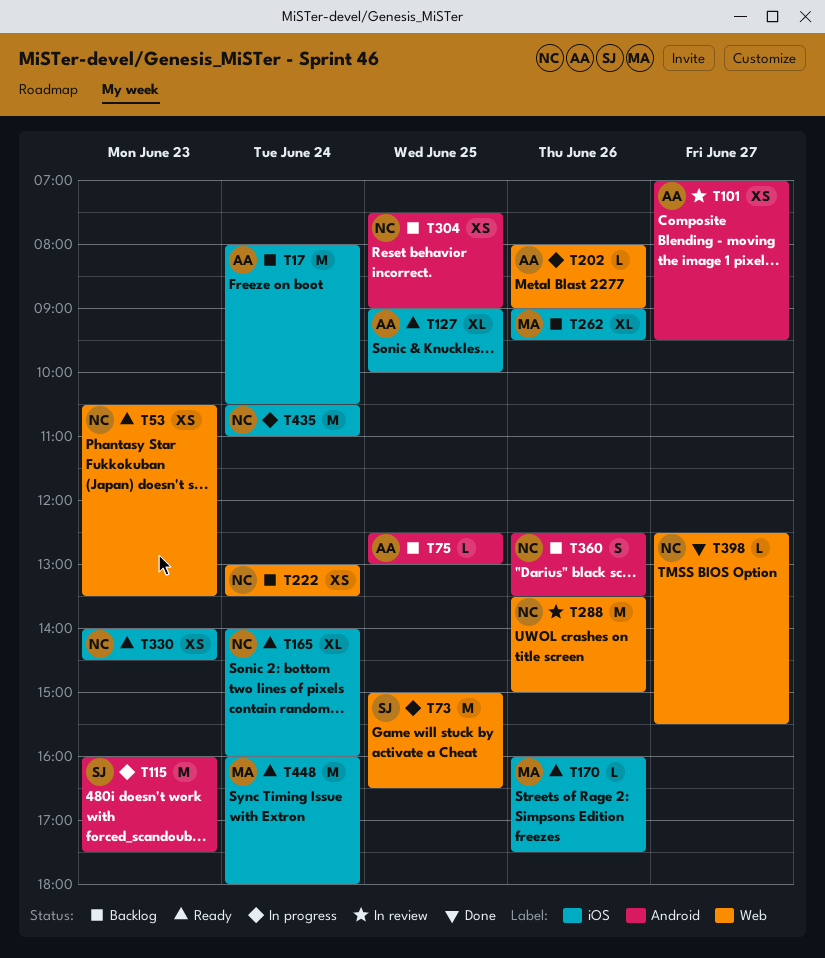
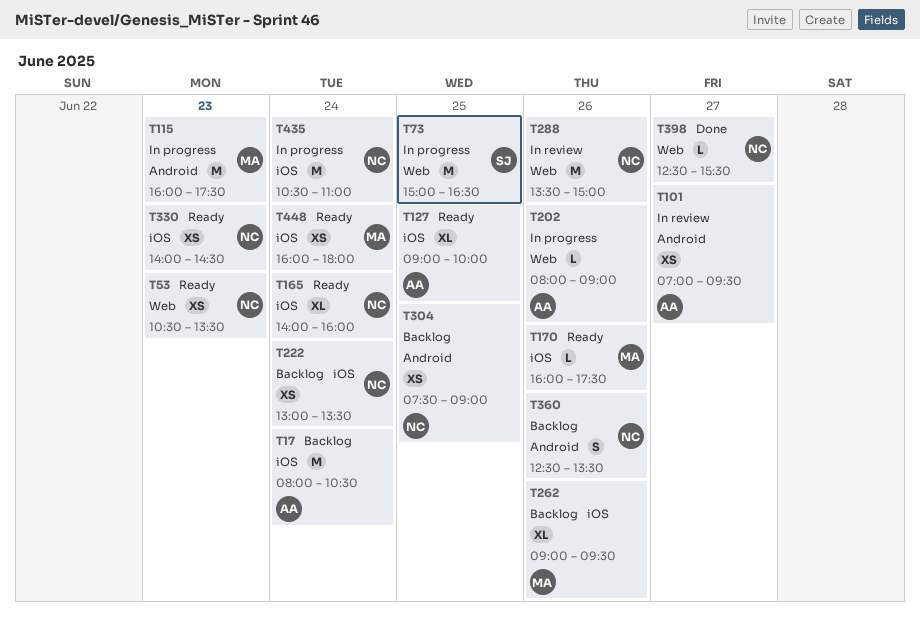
T75: present -> none
T115, owner: SJ -> MA
T222, label: Web -> iOS
T448, estimate: M -> XS

